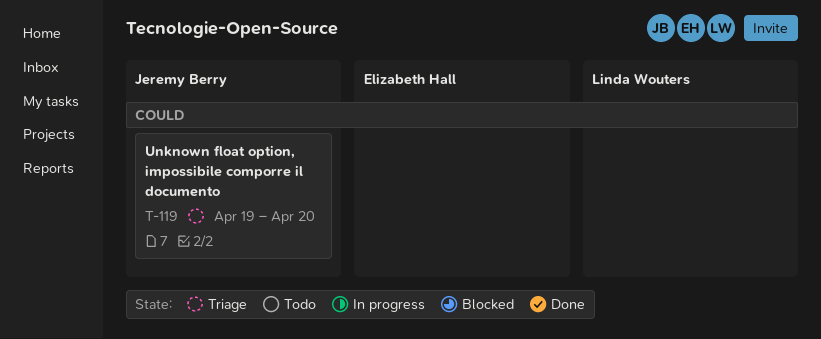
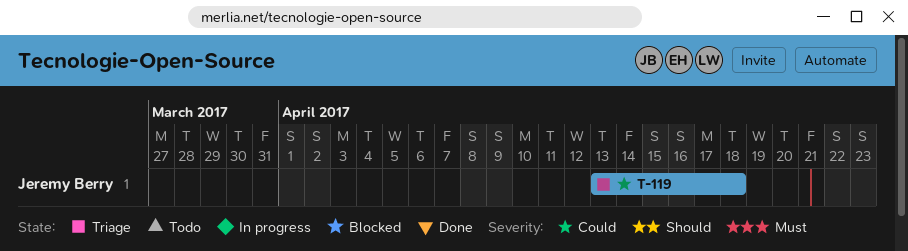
T-119, start: Apr 19 -> Apr 13
T-119, due: Apr 20 -> Apr 18

